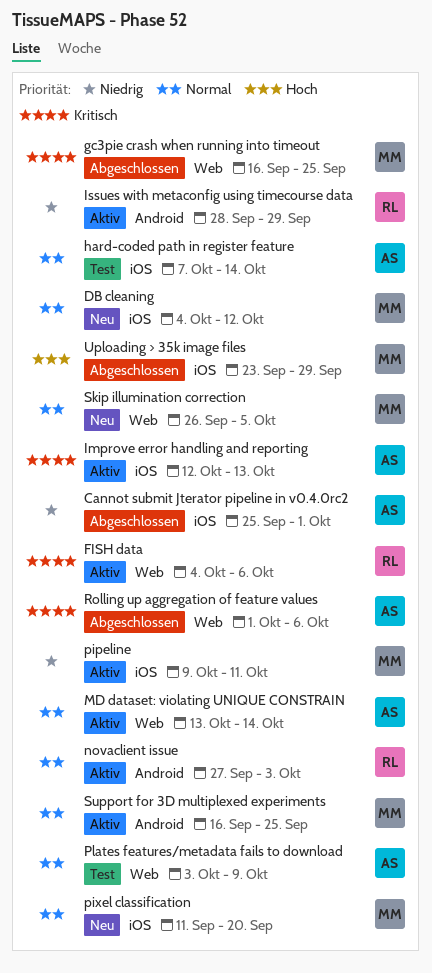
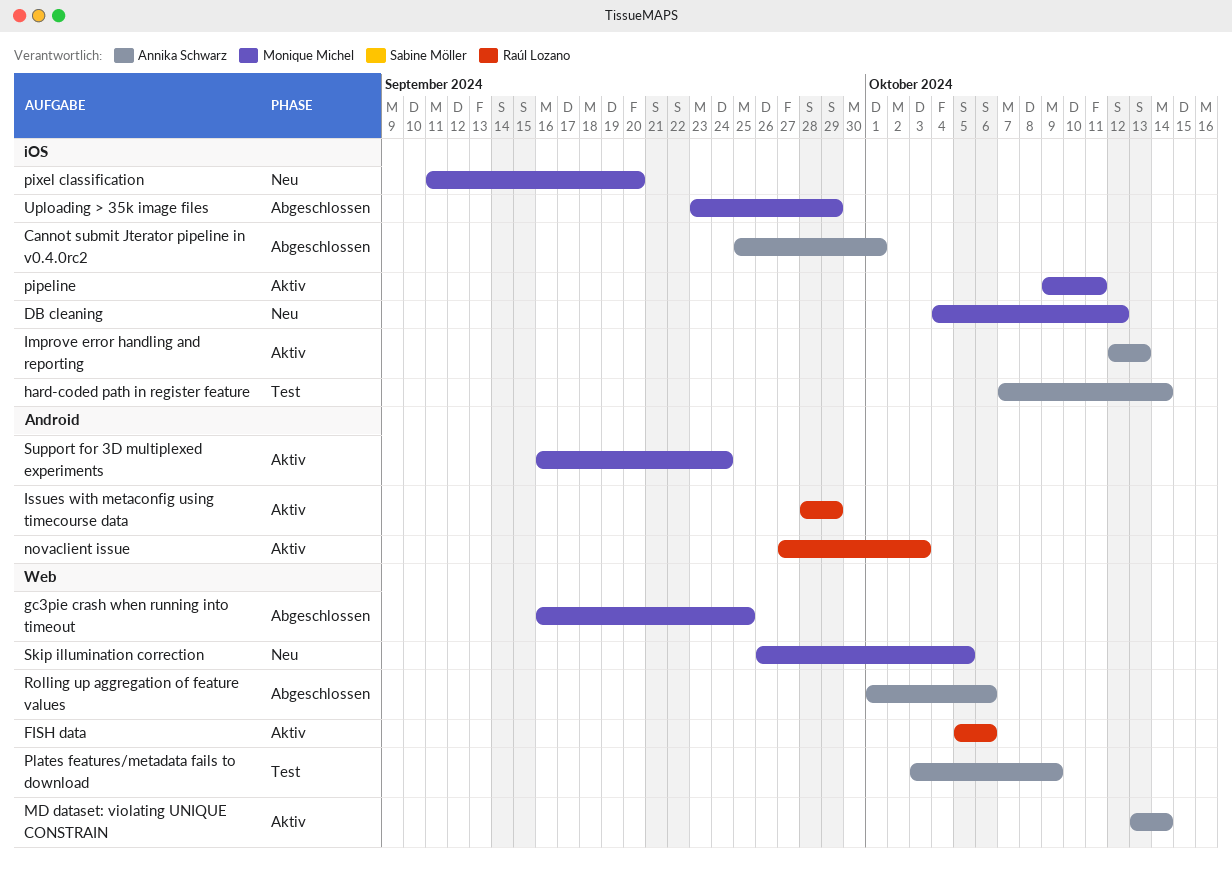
FISH data, start: Oct 4 -> Oct 5
Support for 3D multiplexed experiments, due: Sep 25 -> Sep 24

